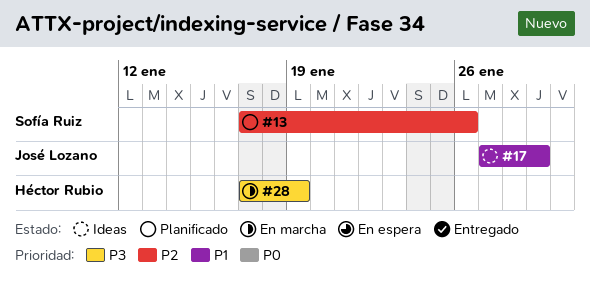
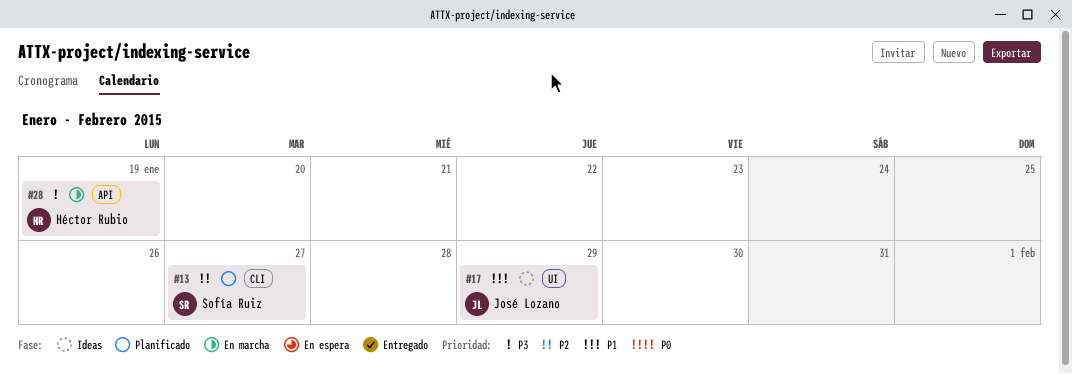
#13, due: Jan 26 -> Jan 27

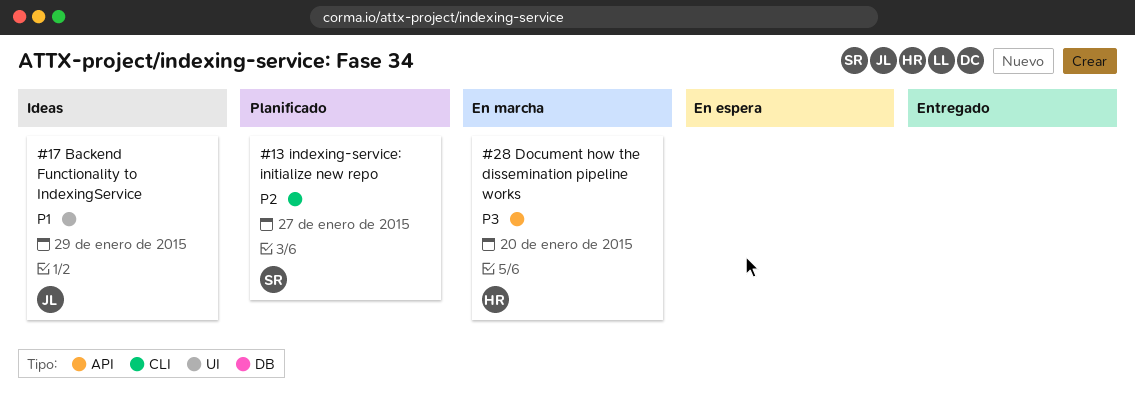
#28, due: Jan 19 -> Jan 20

